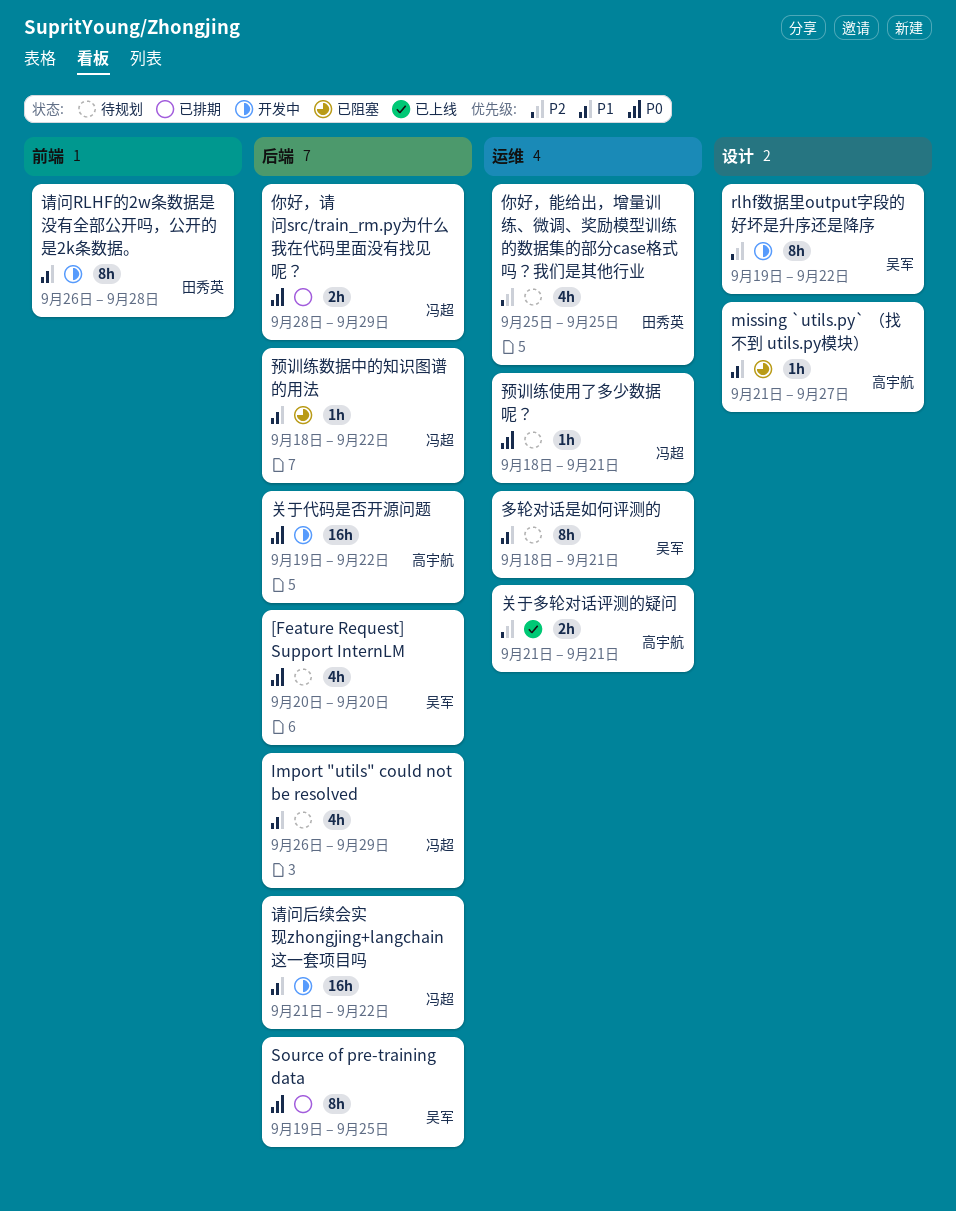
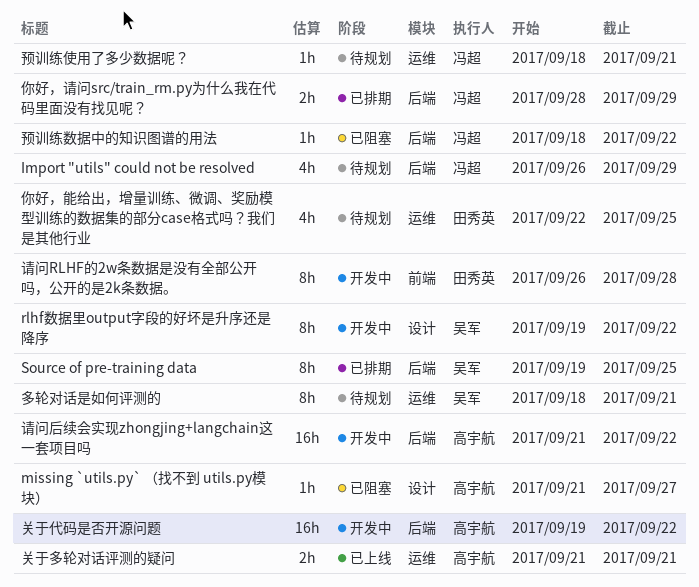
[Feature Request] Support InternLM: present -> none
你好，能给出，增量训练、微调、奖励模型训练的数据集的部分case格式吗？我们是其他行业, start: Sep 25 -> Sep 22
请问后续会实现zhongjing+langchain这一套项目吗, owner: 冯超 -> 高宇航

